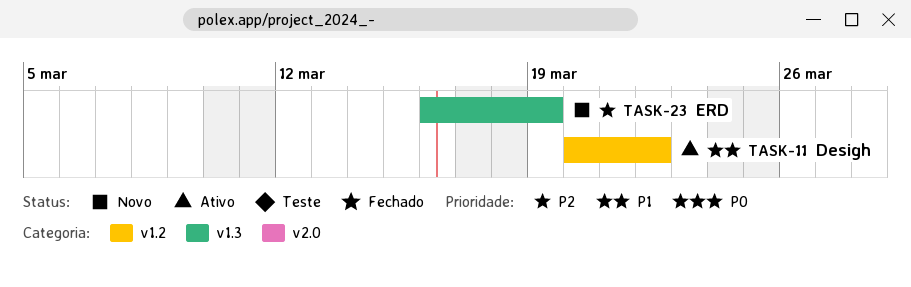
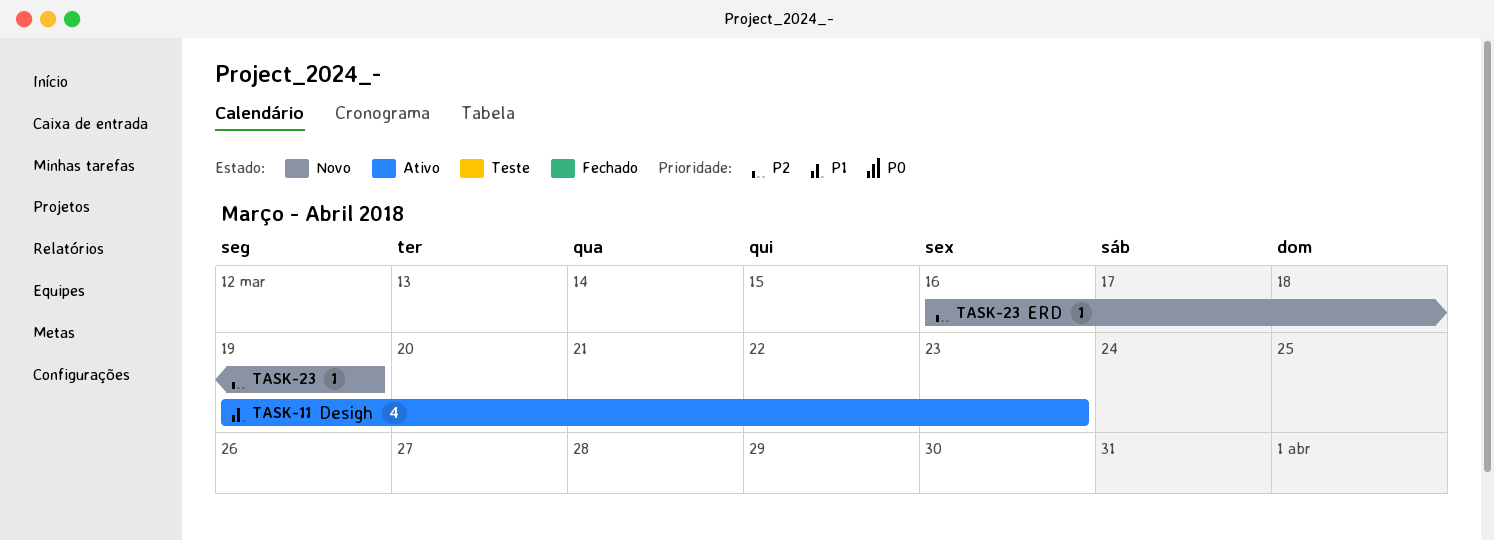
TASK-11, start: Mar 20 -> Mar 19
TASK-11, due: Mar 22 -> Mar 23

